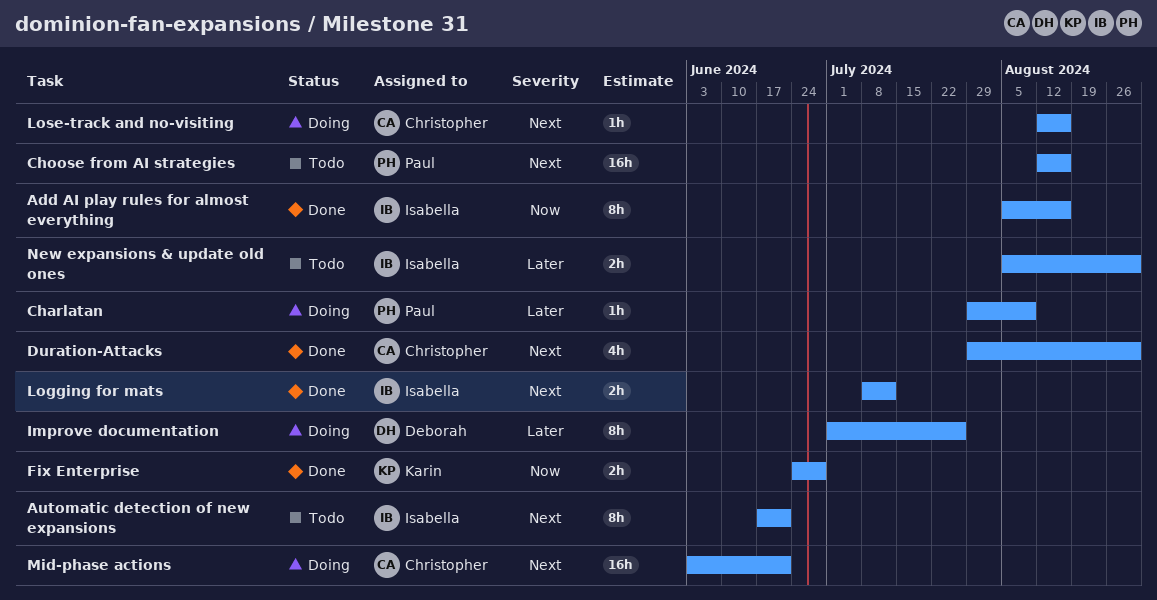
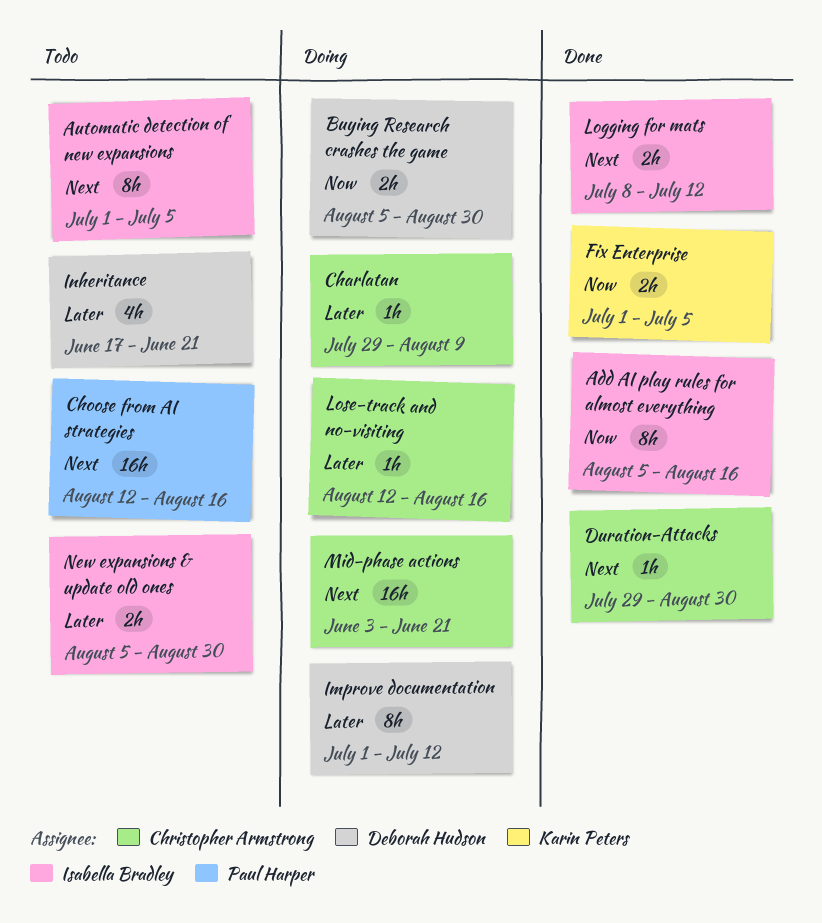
Automatic detection of new expansions, start: Jun 17 -> Jul 1
Automatic detection of new expansions, due: Jun 21 -> Jul 5
Buying Research crashes the game: none -> present
Charlatan, owner: Paul Harper -> Christopher Armstrong
Duration-Attacks, estimate: 4h -> 1h
Fix Enterprise, start: Jun 24 -> Jul 1
Fix Enterprise, due: Jun 28 -> Jul 5
Improve documentation, due: Jul 26 -> Jul 12
Inheritance: none -> present
Lose-track and no-visiting, priority: Next -> Later

